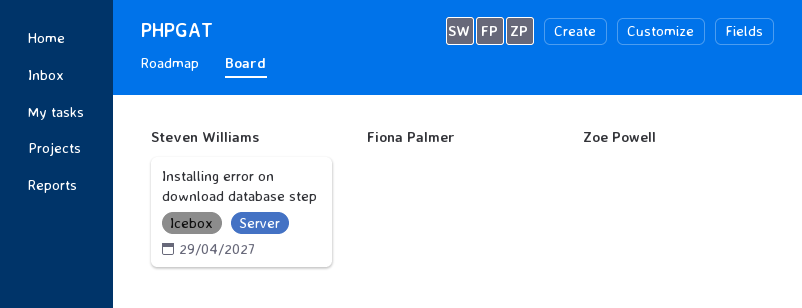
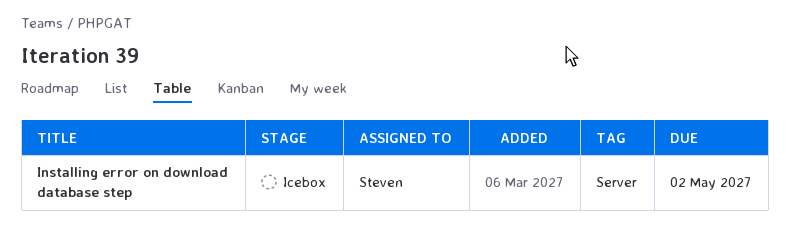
Installing error on download database step, due: Apr 29 -> May 2

